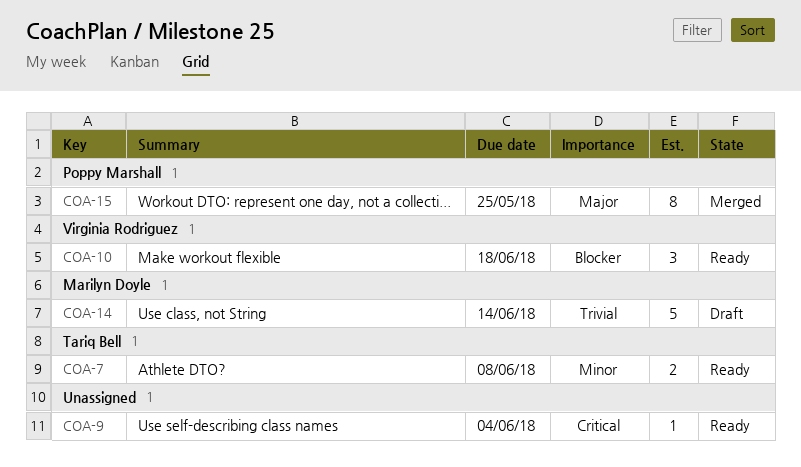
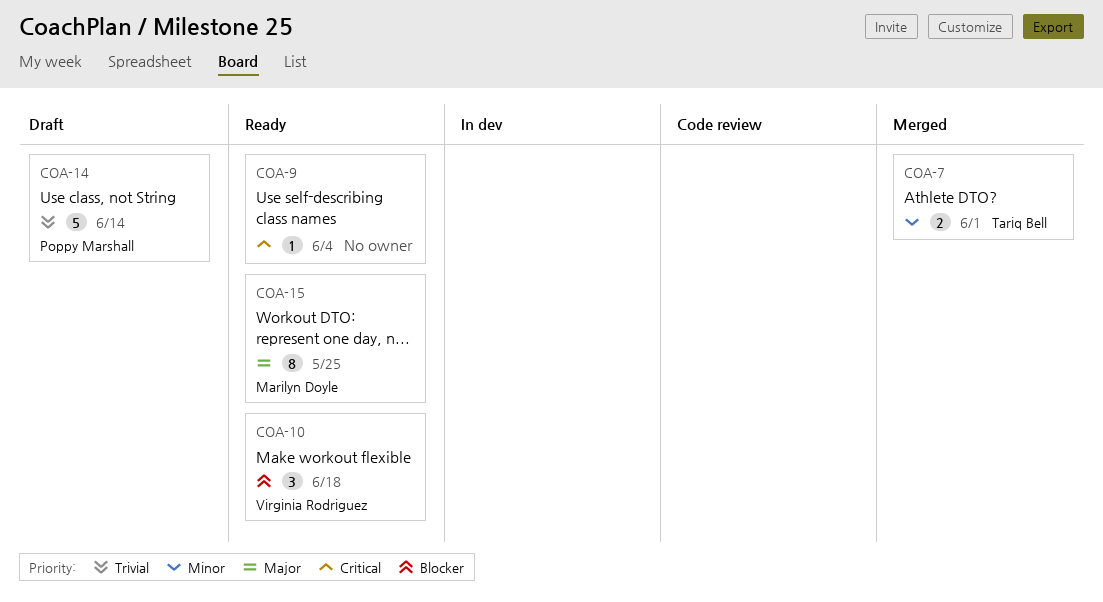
COA-7, status: Ready -> Merged
COA-7, due: Jun 8 -> Jun 1
COA-14, owner: Marilyn Doyle -> Poppy Marshall
COA-15, status: Merged -> Ready
COA-15, owner: Poppy Marshall -> Marilyn Doyle

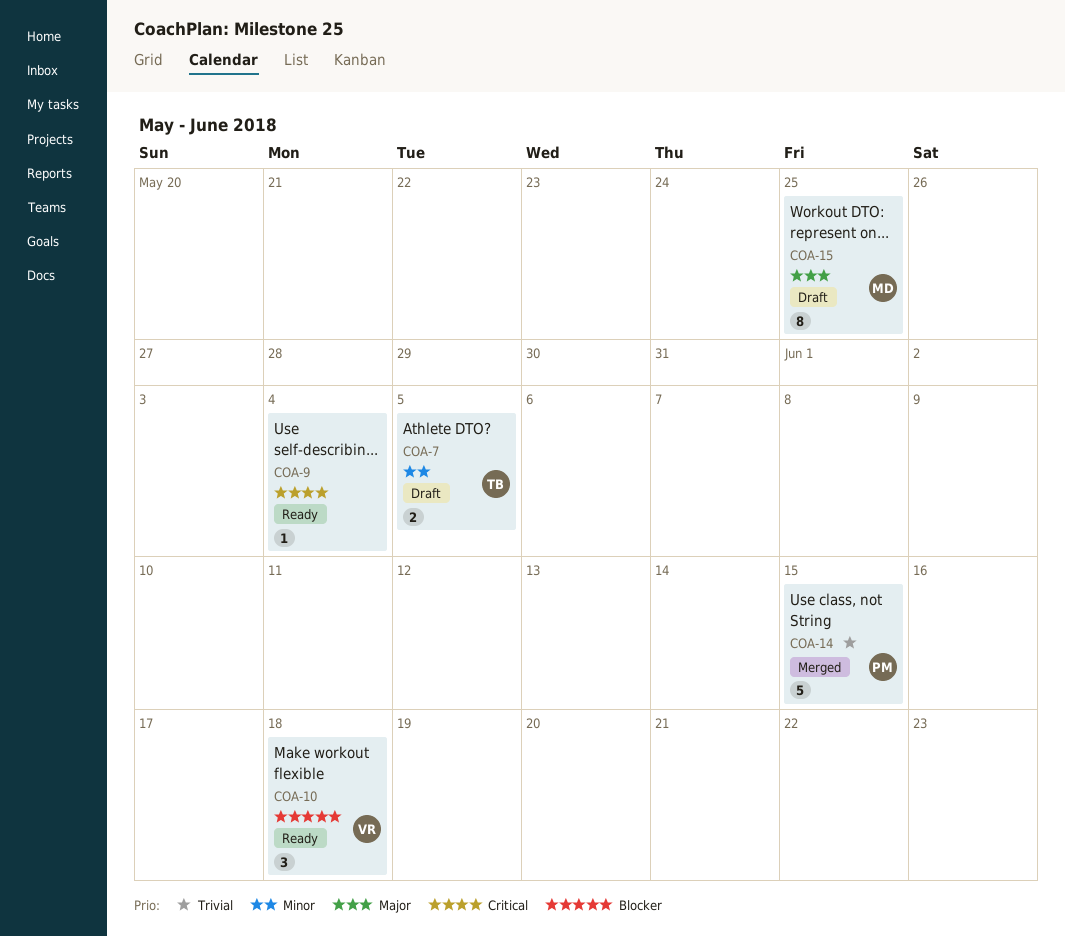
COA-7, status: Merged -> Draft
COA-7, due: Jun 1 -> Jun 5
COA-14, status: Draft -> Merged
COA-14, due: Jun 14 -> Jun 15
COA-15, status: Ready -> Draft

